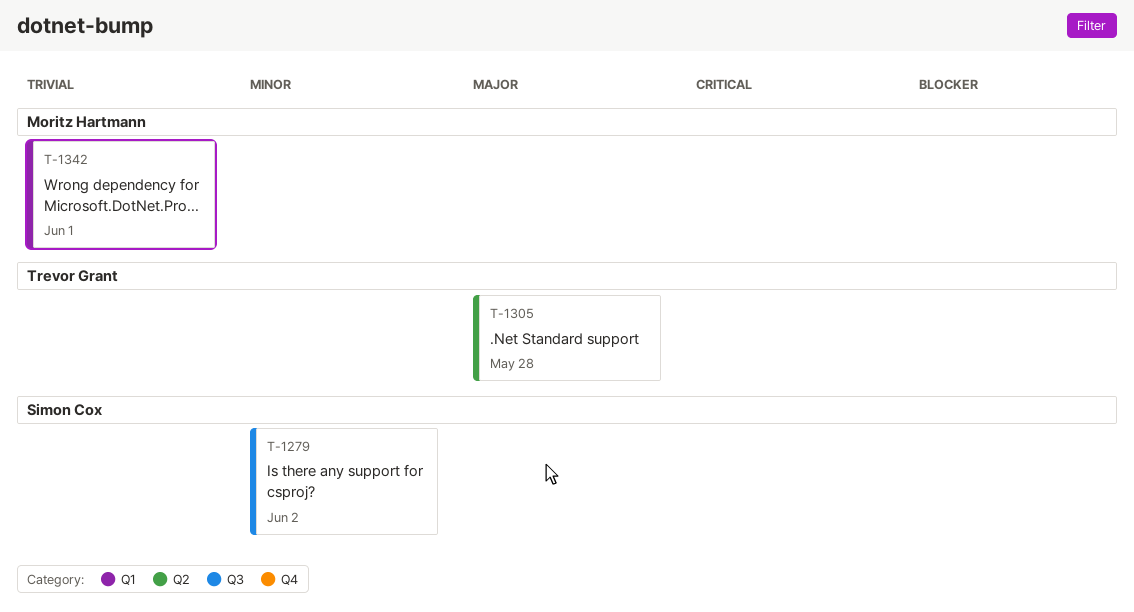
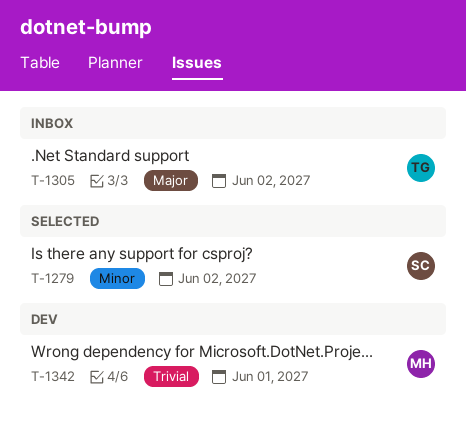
T-1305, due: May 28 -> Jun 2

